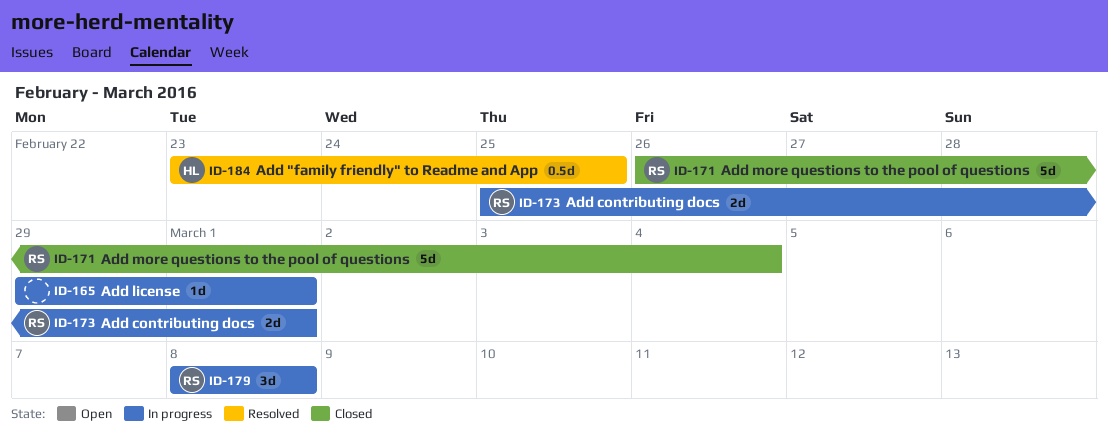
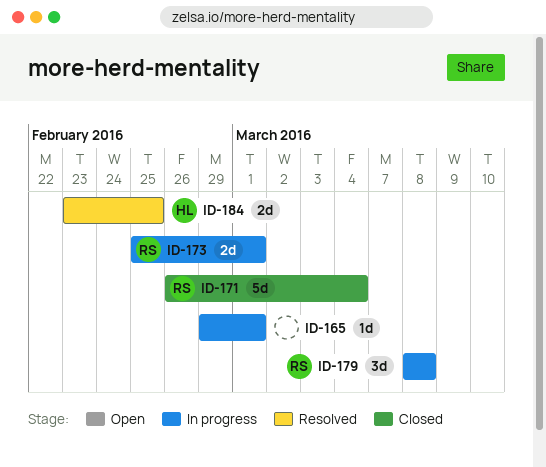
ID-184, estimate: 0.5d -> 2d

